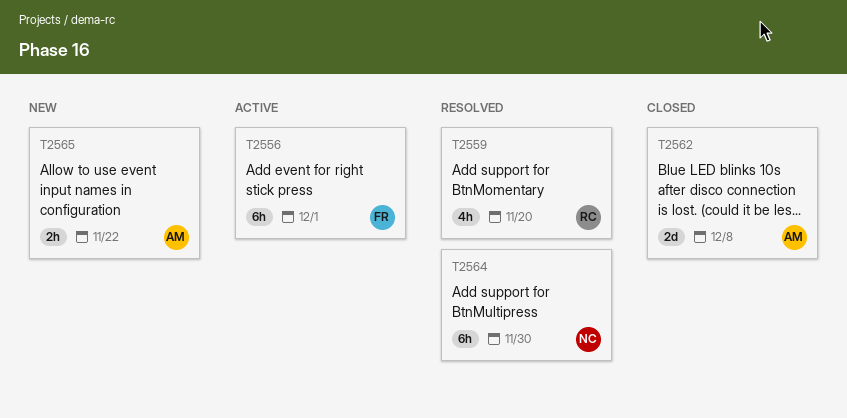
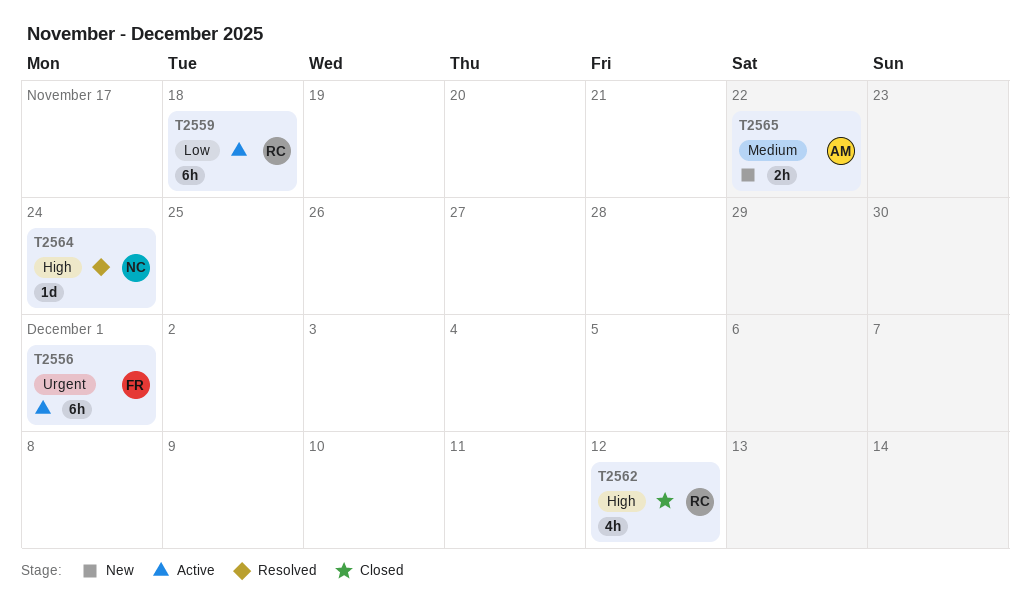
T2559, status: Resolved -> Active
T2559, estimate: 4h -> 6h
T2559, due: Nov 20 -> Nov 18
T2562, owner: AM -> RC
T2562, estimate: 2d -> 4h
T2562, due: Dec 8 -> Dec 12
T2564, estimate: 6h -> 1d
T2564, due: Nov 30 -> Nov 24

